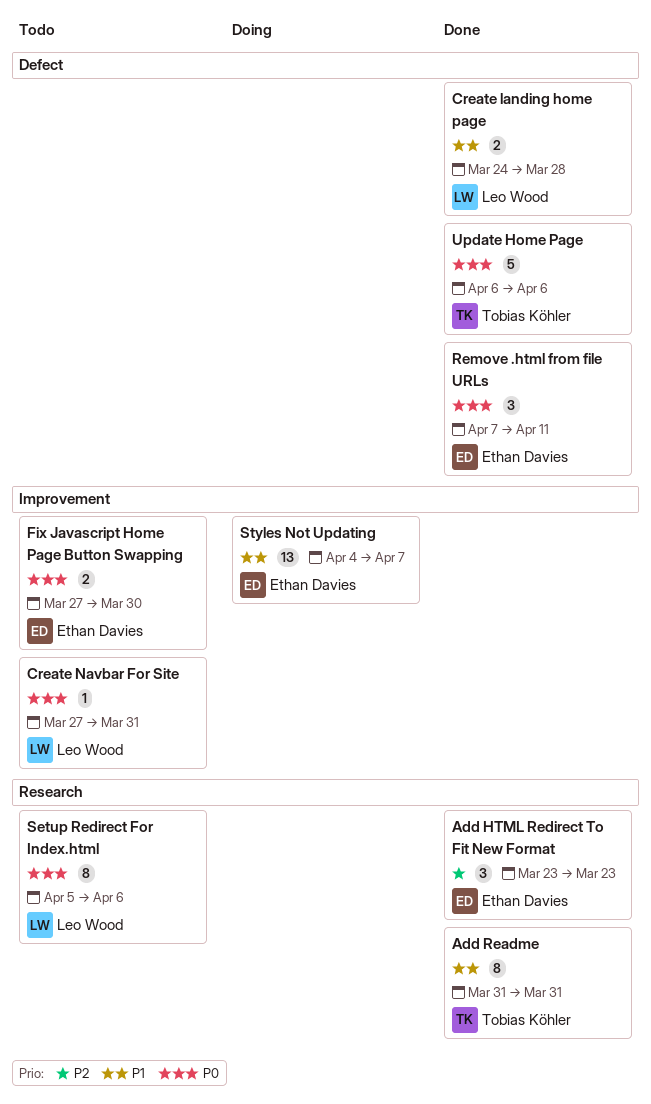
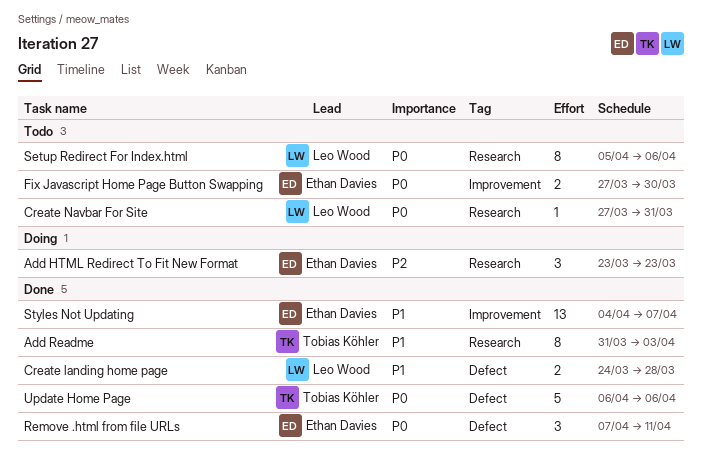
Add HTML Redirect To Fit New Format, status: Done -> Doing
Add Readme, due: Mar 31 -> Apr 3
Create Navbar For Site, label: Improvement -> Research
Styles Not Updating, status: Doing -> Done

